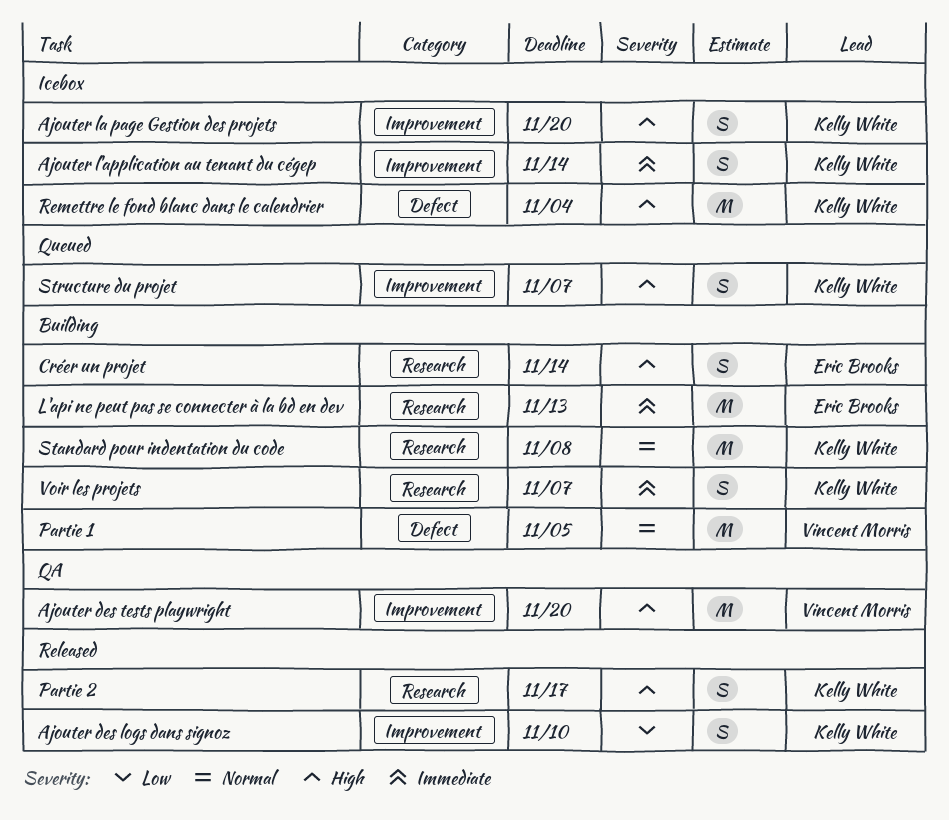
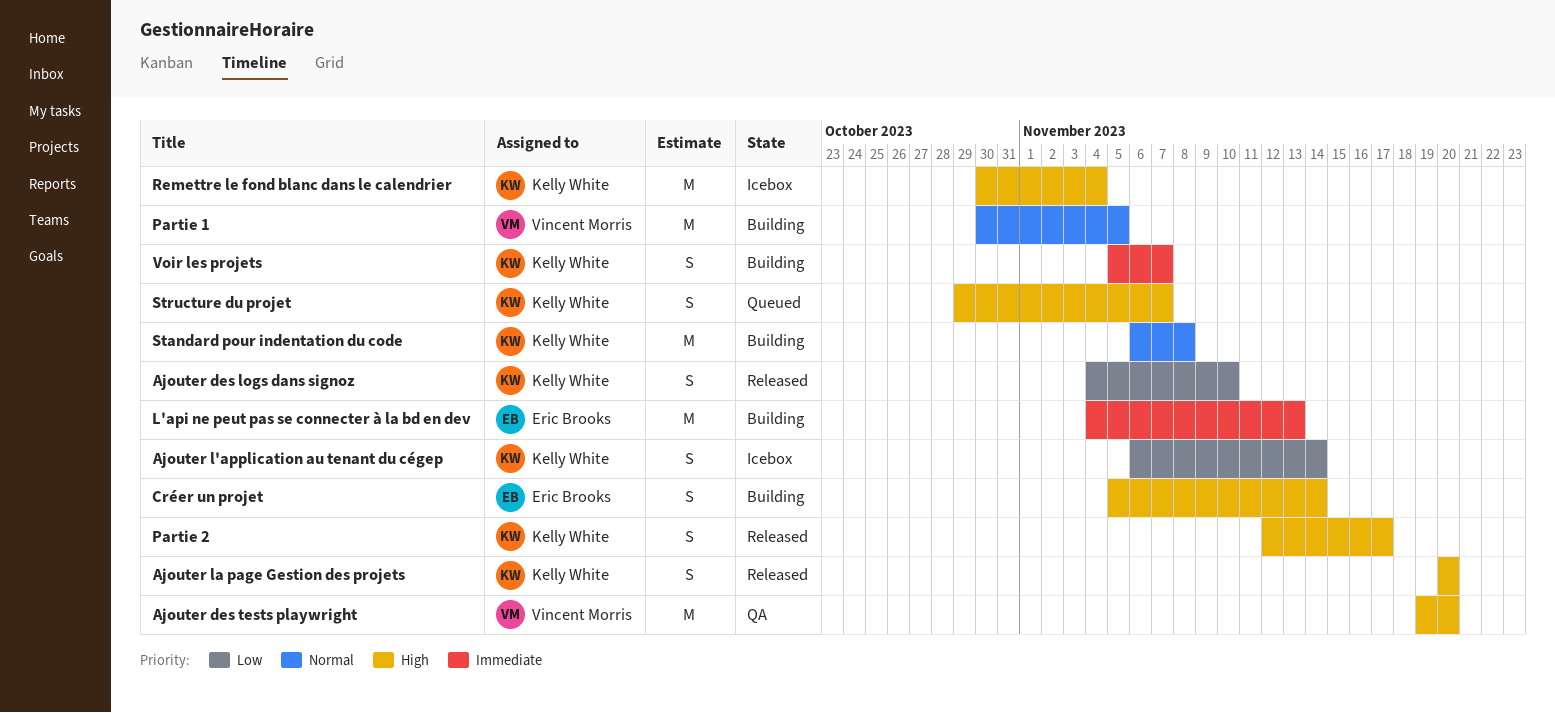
Ajouter l'application au tenant du cégep, priority: Immediate -> Low
Ajouter la page Gestion des projets, status: Icebox -> Released

